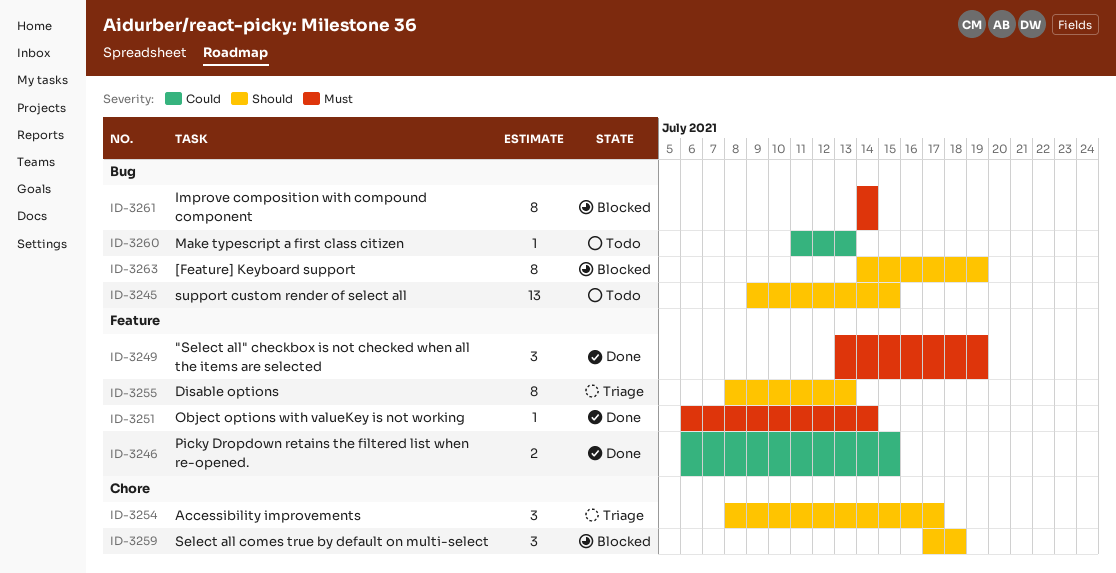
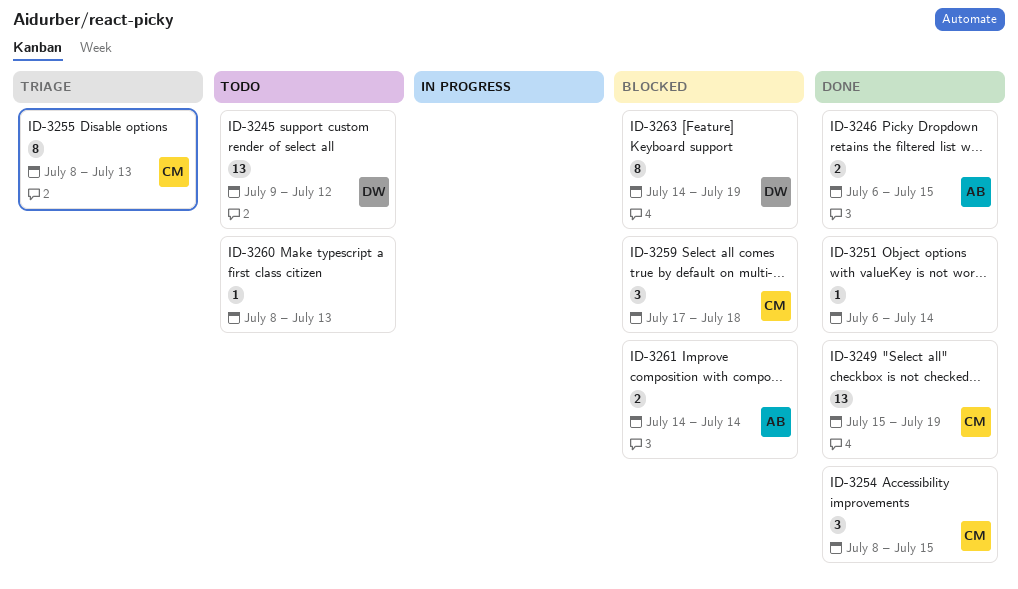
ID-3245, due: Jul 15 -> Jul 12
ID-3249, estimate: 3 -> 13
ID-3249, start: Jul 13 -> Jul 15
ID-3254, status: Triage -> Done
ID-3254, due: Jul 17 -> Jul 15
ID-3260, start: Jul 11 -> Jul 8
ID-3261, estimate: 8 -> 2

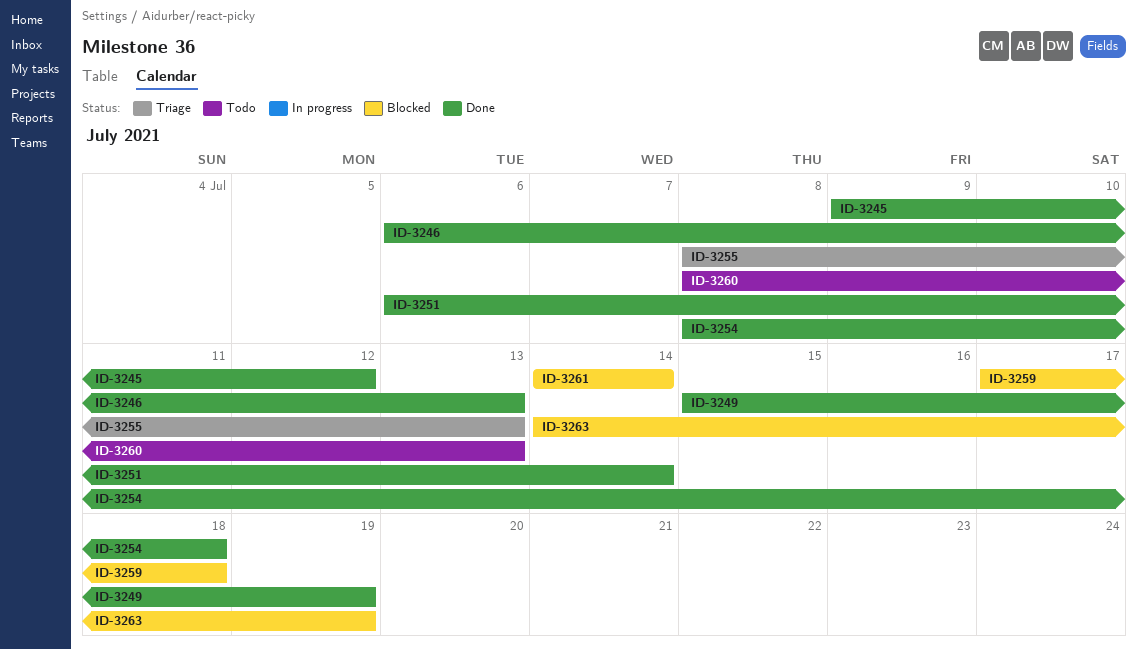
ID-3245, status: Todo -> Done
ID-3246, due: Jul 15 -> Jul 13
ID-3254, due: Jul 15 -> Jul 18

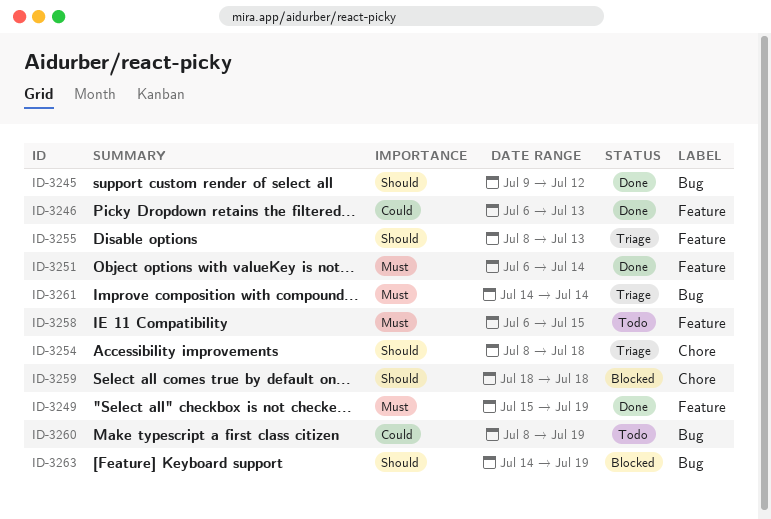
ID-3254, status: Done -> Triage
ID-3258: none -> present
ID-3259, start: Jul 17 -> Jul 18
ID-3260, due: Jul 13 -> Jul 19
ID-3261, status: Blocked -> Triage

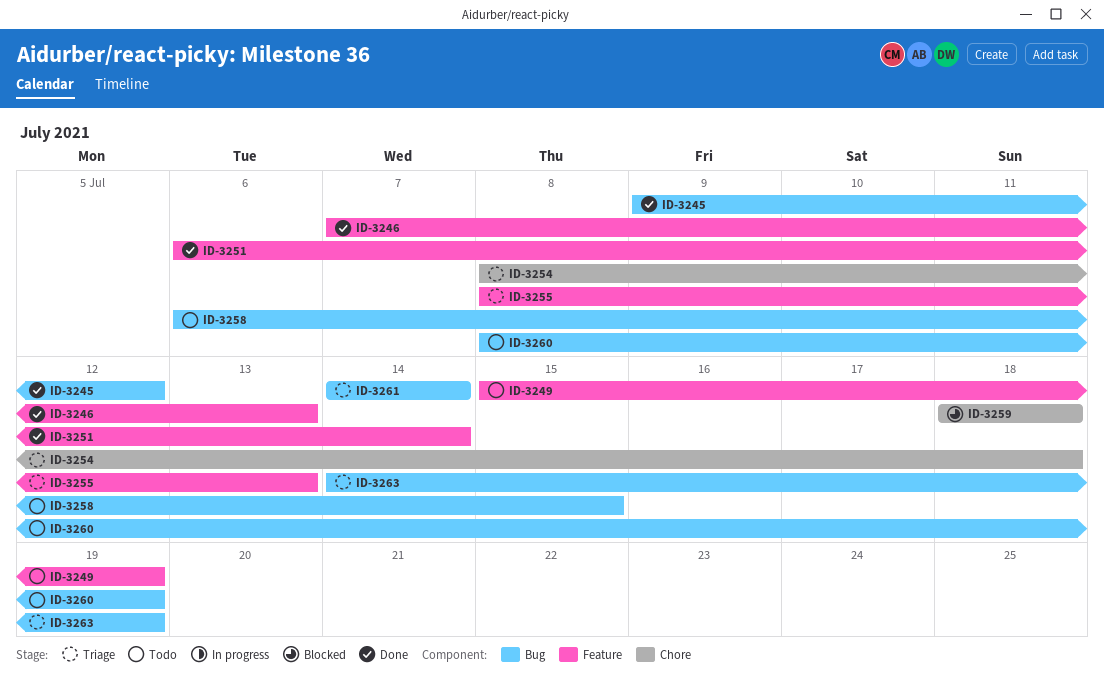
ID-3246, start: Jul 6 -> Jul 7
ID-3249, status: Done -> Todo
ID-3258, label: Feature -> Bug
ID-3263, status: Blocked -> Triage

